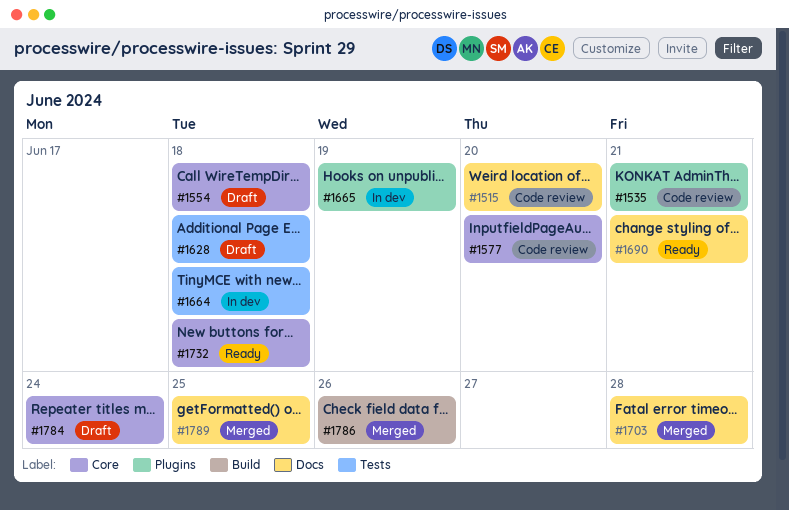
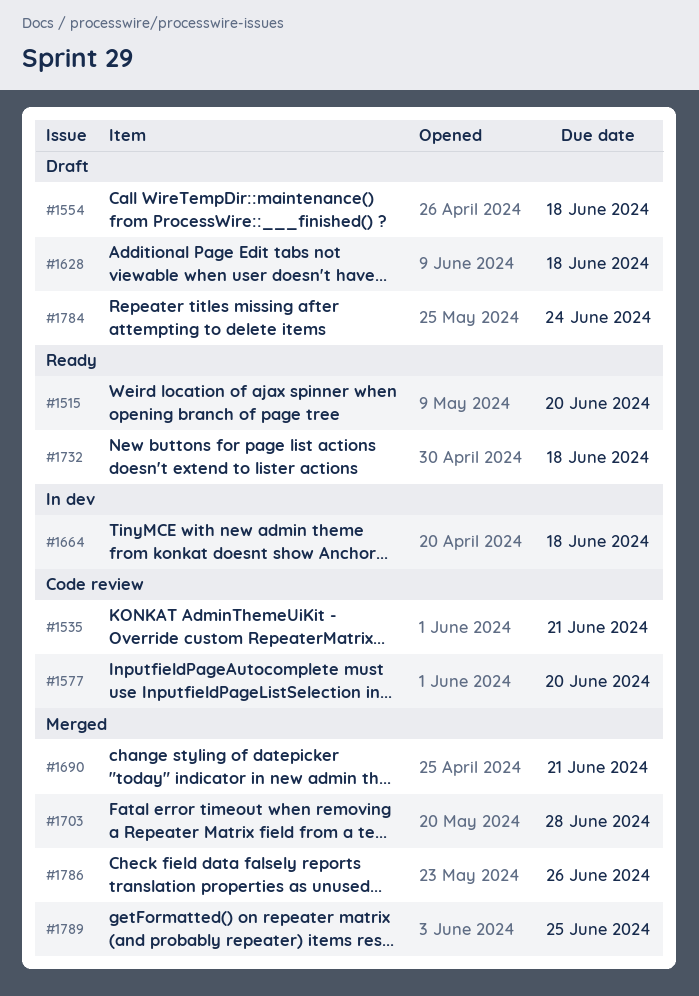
#1515, status: Code review -> Ready
#1665: present -> none
#1690, status: Ready -> Merged

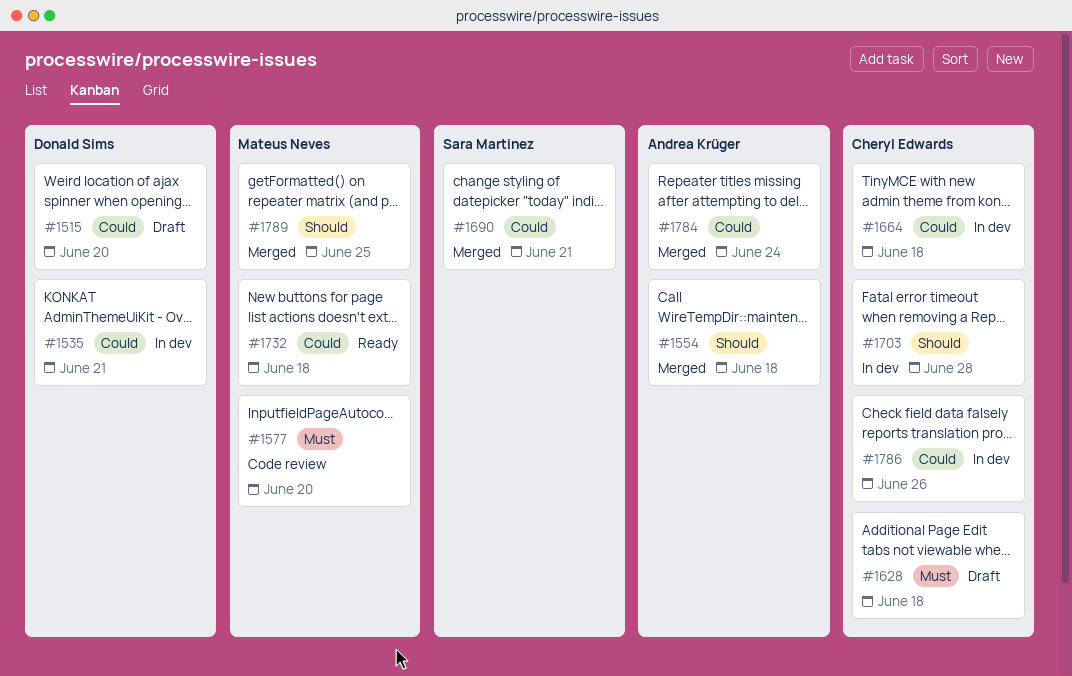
#1515, status: Ready -> Draft
#1535, status: Code review -> In dev
#1554, status: Draft -> Merged
#1703, status: Merged -> In dev
#1784, status: Draft -> Merged
#1786, status: Merged -> In dev

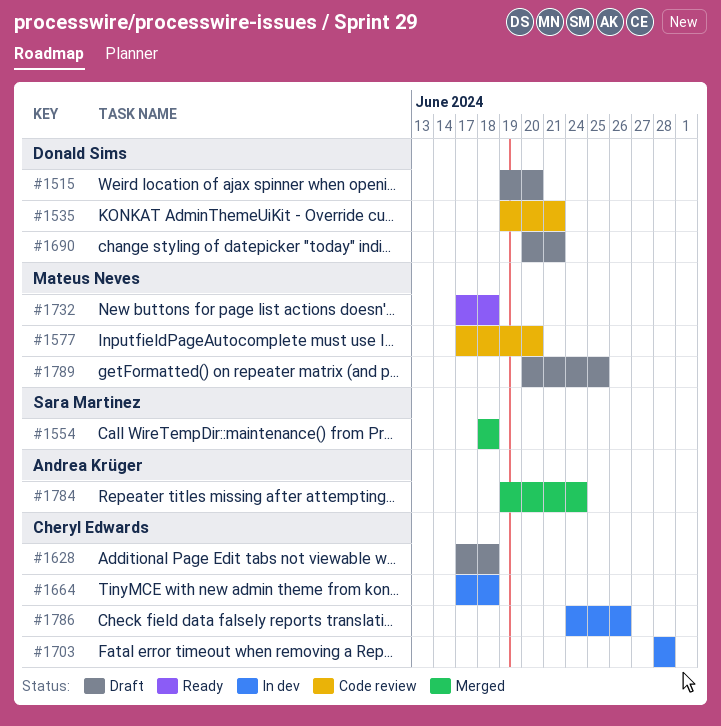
#1535, status: In dev -> Code review
#1554, owner: Andrea Krüger -> Sara Martinez
#1690, status: Merged -> Draft
#1690, owner: Sara Martinez -> Donald Sims
#1789, status: Merged -> Draft

